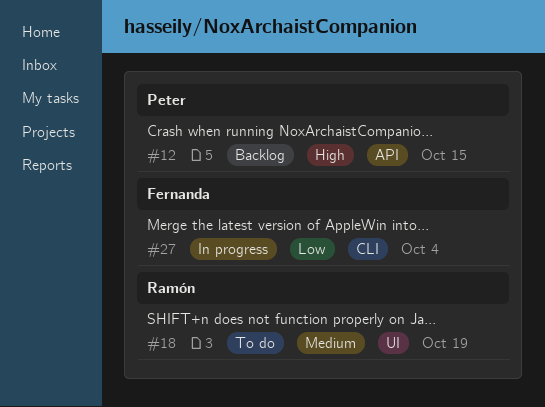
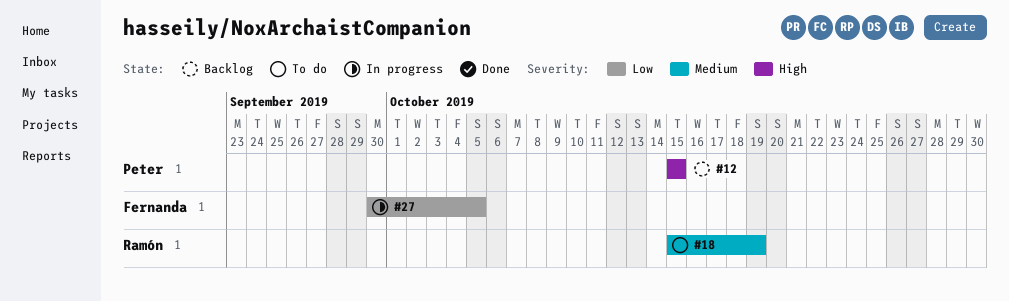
#27, due: Oct 4 -> Oct 5

